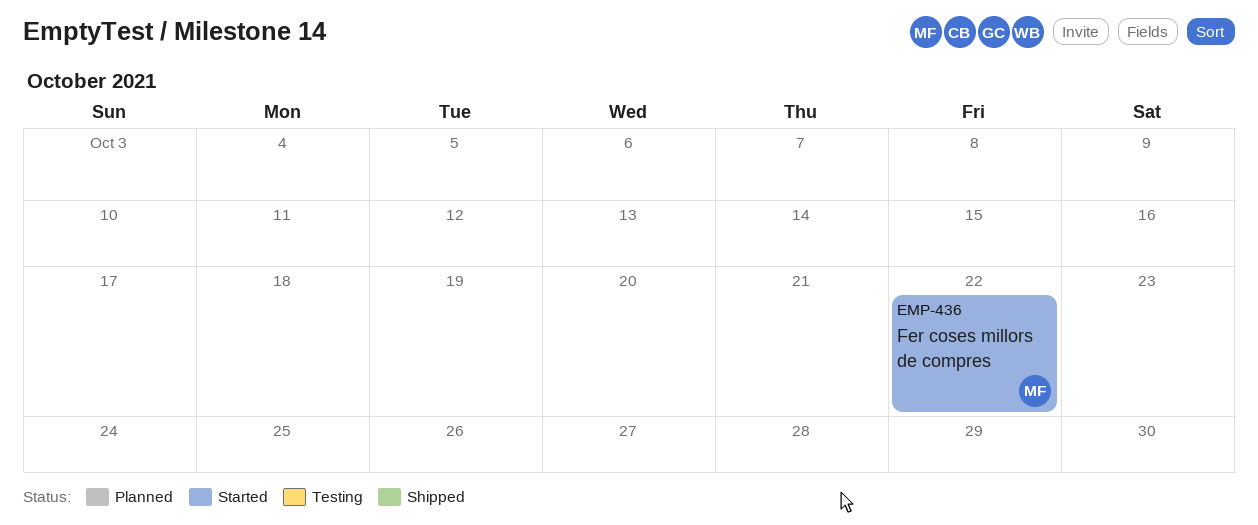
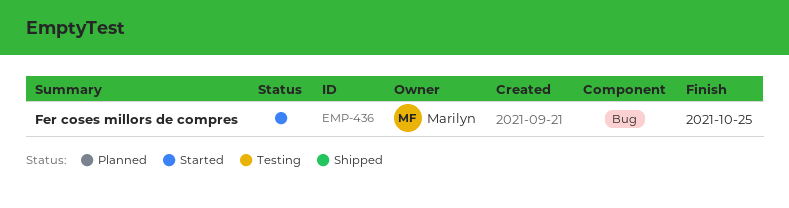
EMP-436, due: Oct 22 -> Oct 25

